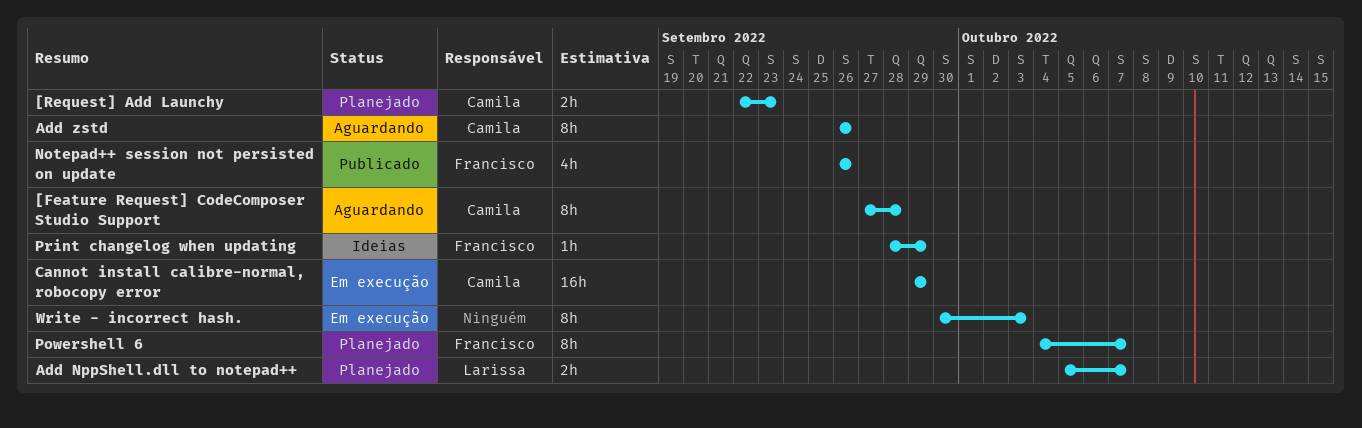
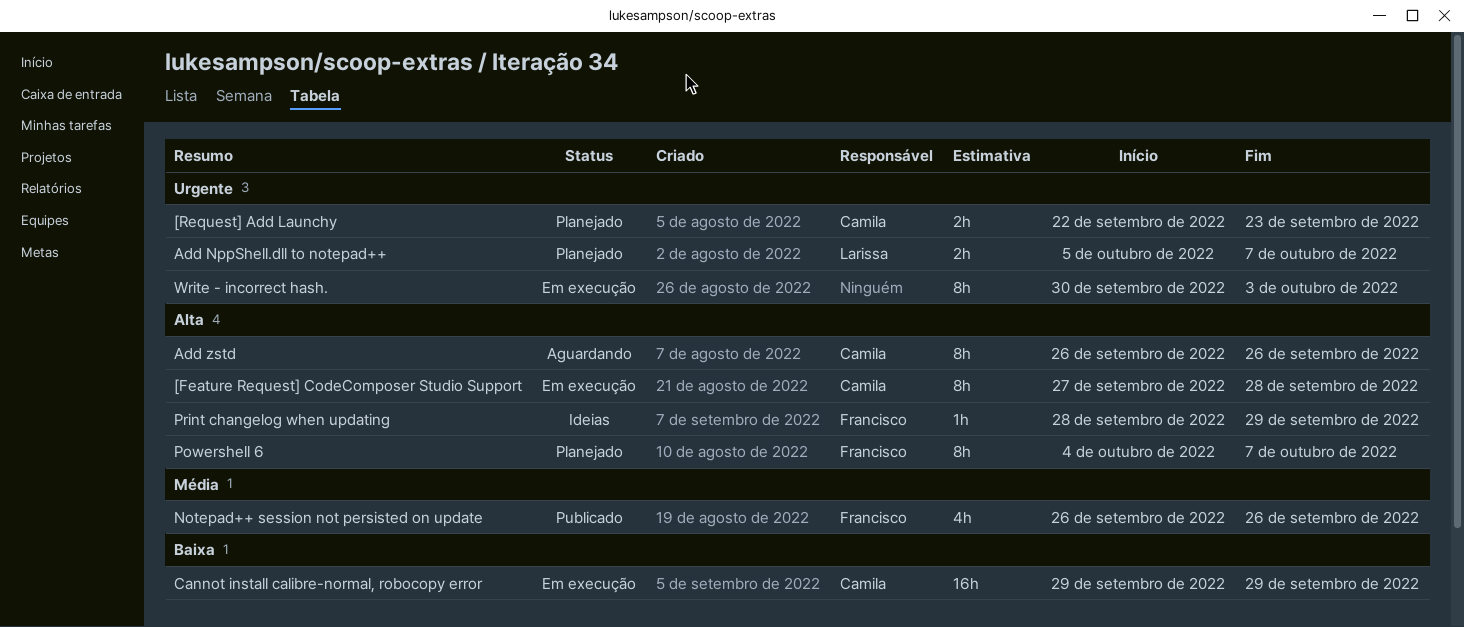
[Feature Request] CodeComposer Studio Support, status: Aguardando -> Em execução

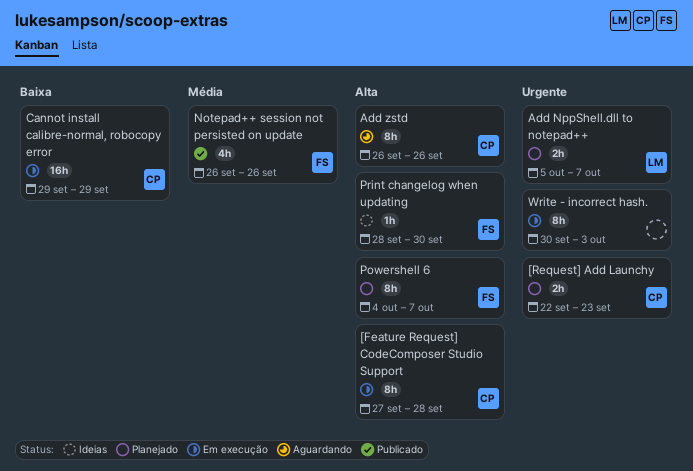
Print changelog when updating, due: Sep 29 -> Sep 30

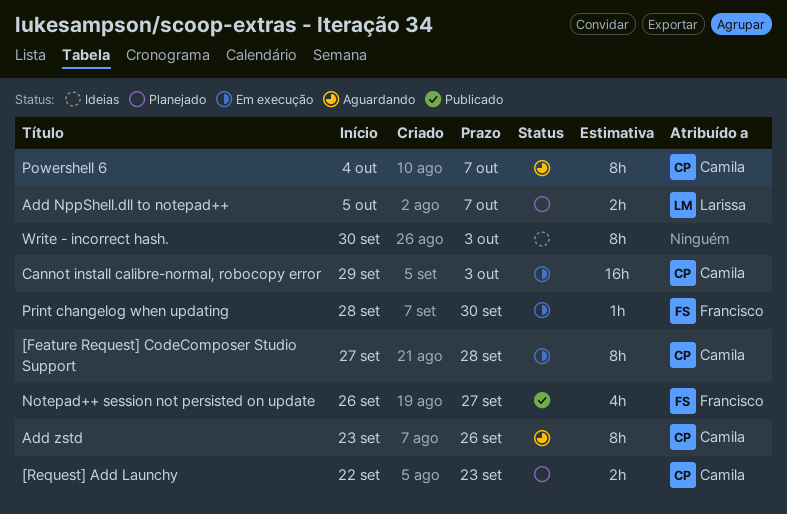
Add zstd, start: Sep 26 -> Sep 23
Cannot install calibre-normal, robocopy error, due: Sep 29 -> Oct 3
Notepad++ session not persisted on update, due: Sep 26 -> Sep 27
Powershell 6, status: Planejado -> Aguardando
Powershell 6, owner: Francisco -> Camila
Print changelog when updating, status: Ideias -> Em execução
Write - incorrect hash., status: Em execução -> Ideias

